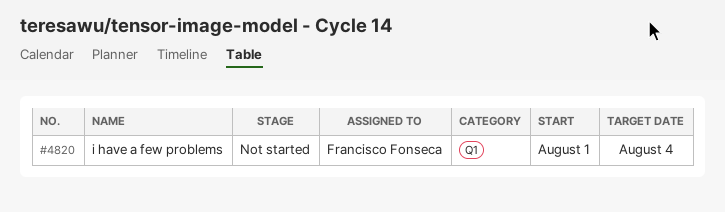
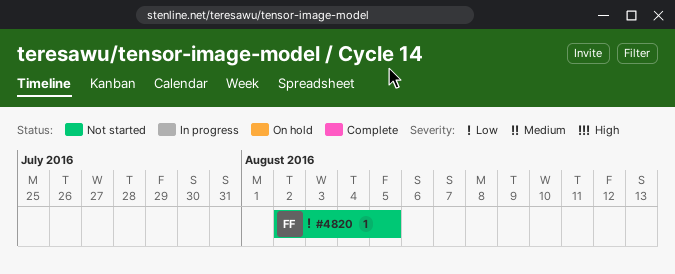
#4820, start: Aug 1 -> Aug 2
#4820, due: Aug 4 -> Aug 5

